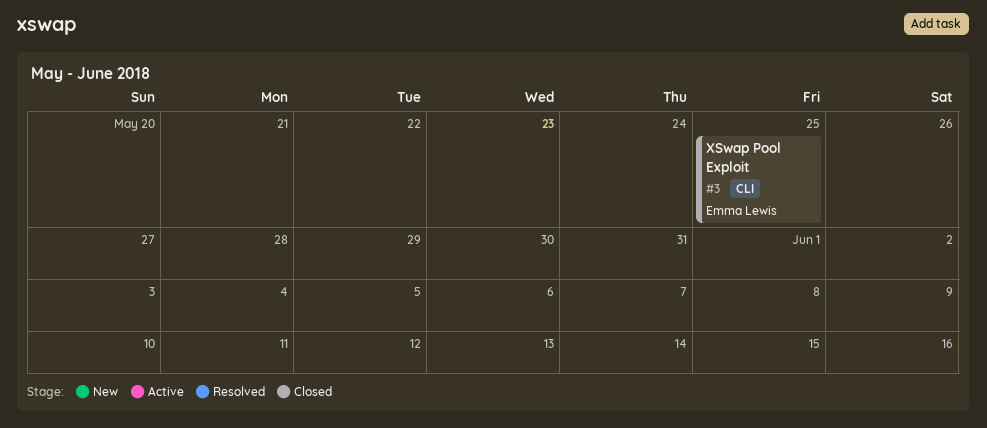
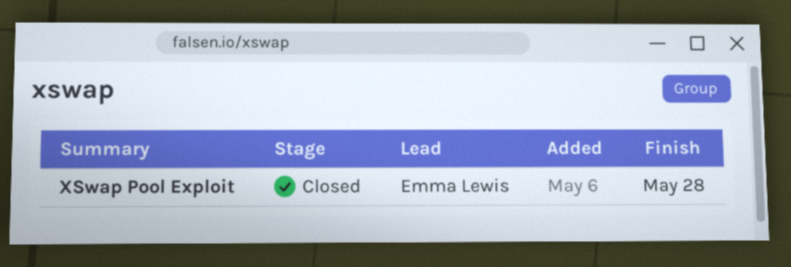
XSwap Pool Exploit, due: May 25 -> May 28

